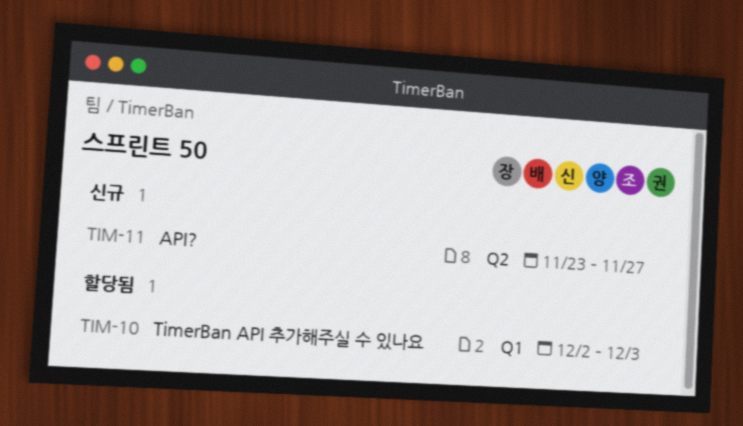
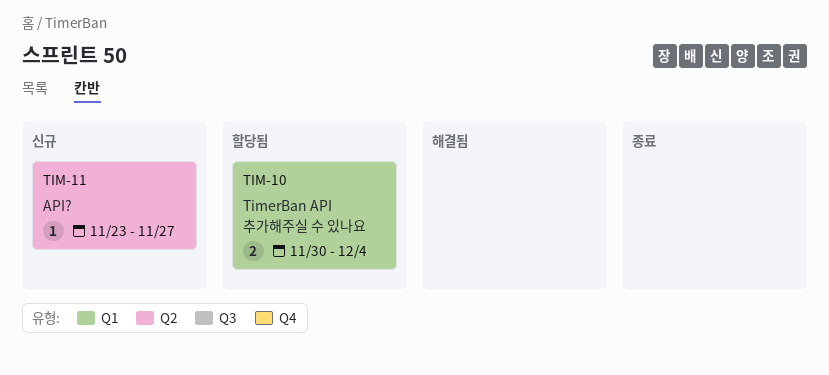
TIM-10, start: Dec 2 -> Nov 30
TIM-10, due: Dec 3 -> Dec 4

